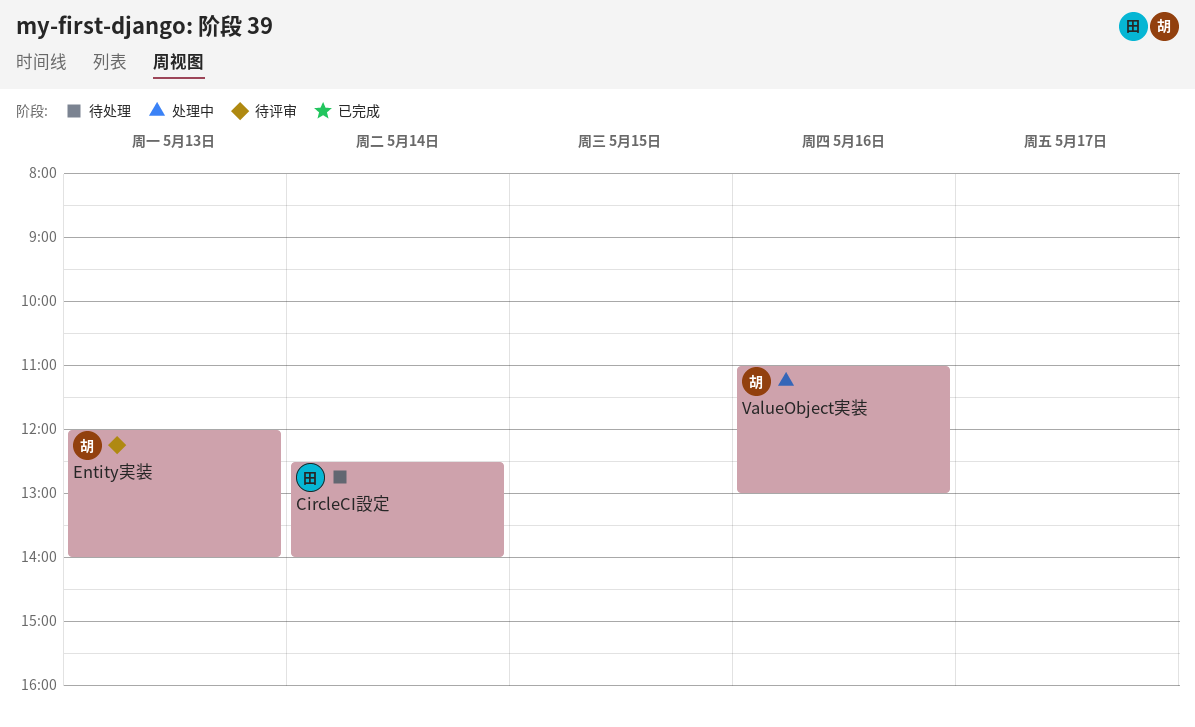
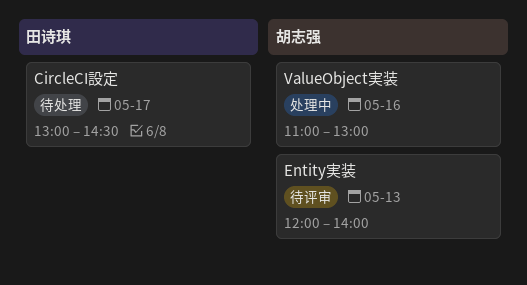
CircleCI設定, day: May 14 -> May 17
CircleCI設定, begins: 12:30 -> 13:00
CircleCI設定, ends: 14:00 -> 14:30

